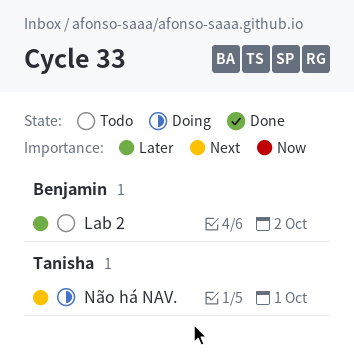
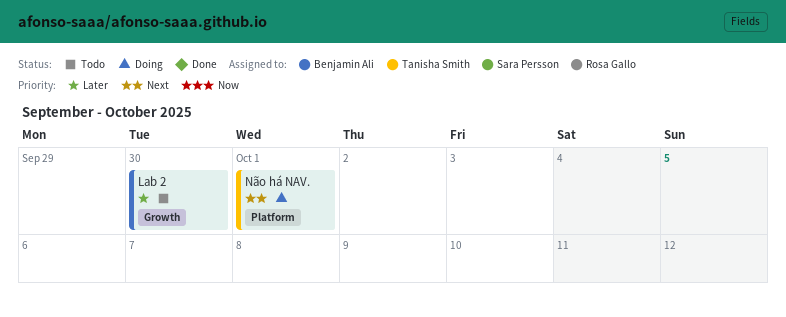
Lab 2, due: Oct 2 -> Sep 30

